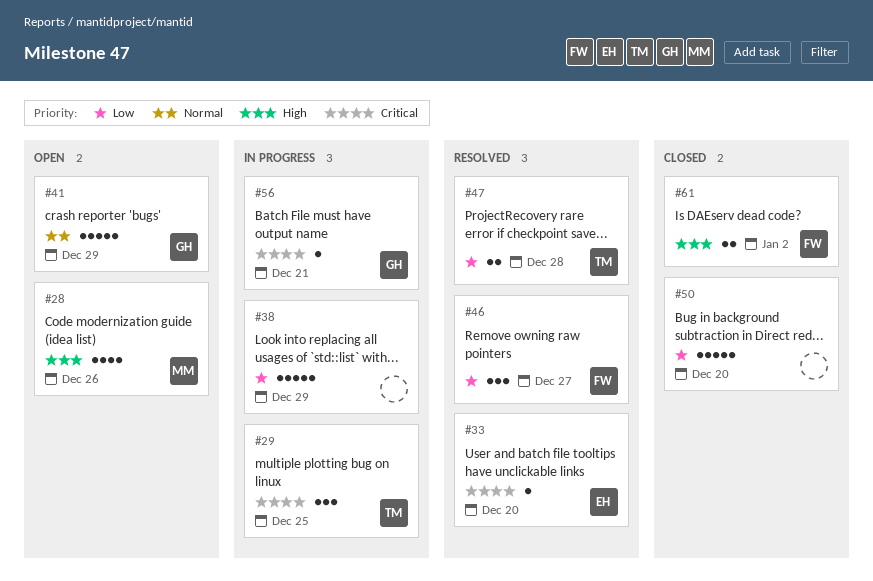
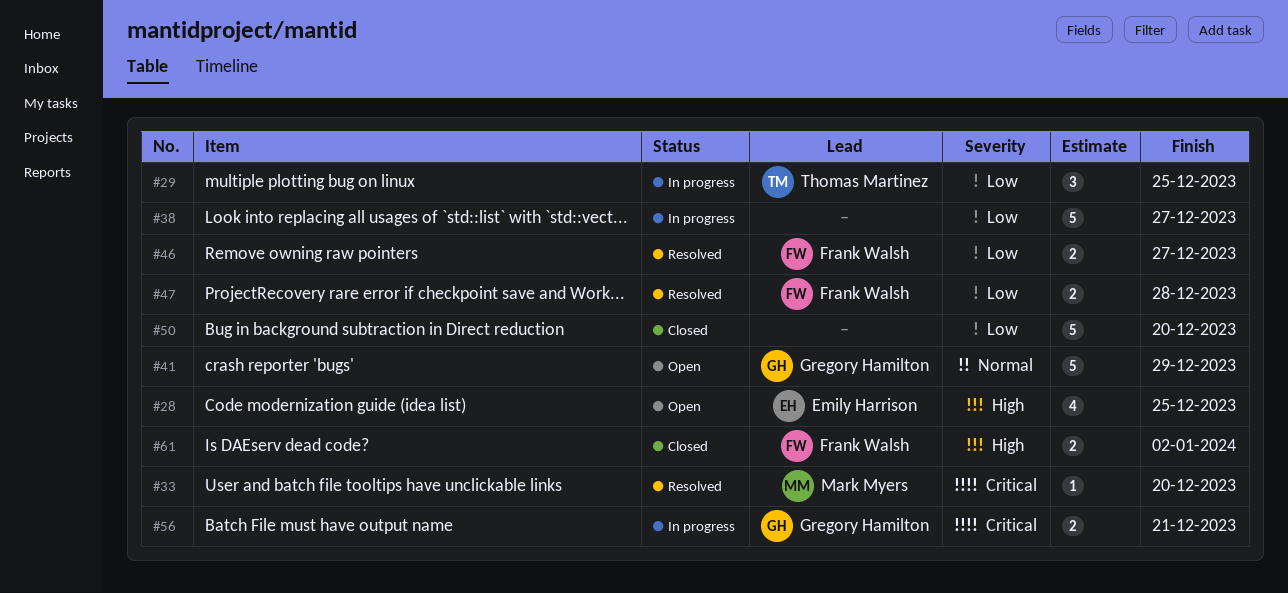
#28, owner: Mark Myers -> Emily Harrison
#28, due: Dec 26 -> Dec 25
#29, priority: Critical -> Low
#33, owner: Emily Harrison -> Mark Myers
#38, due: Dec 29 -> Dec 27
#46, estimate: 3 -> 2
#47, owner: Thomas Martinez -> Frank Walsh
#56, estimate: 1 -> 2

